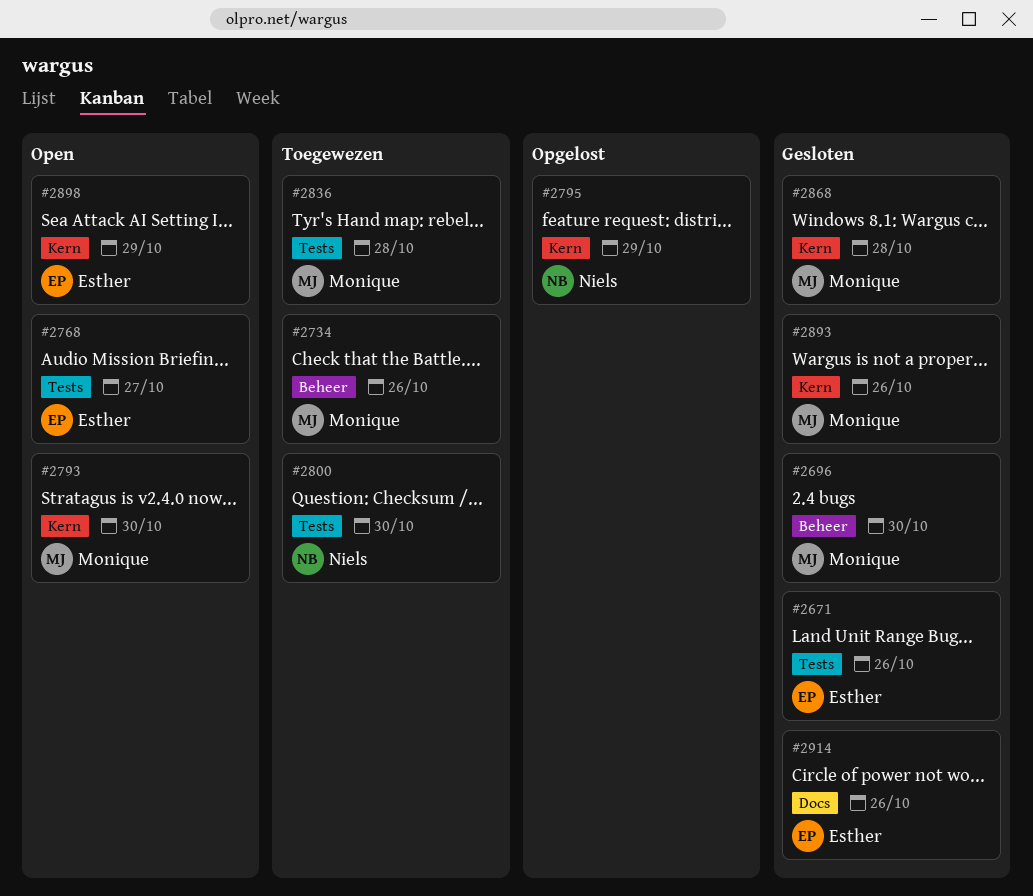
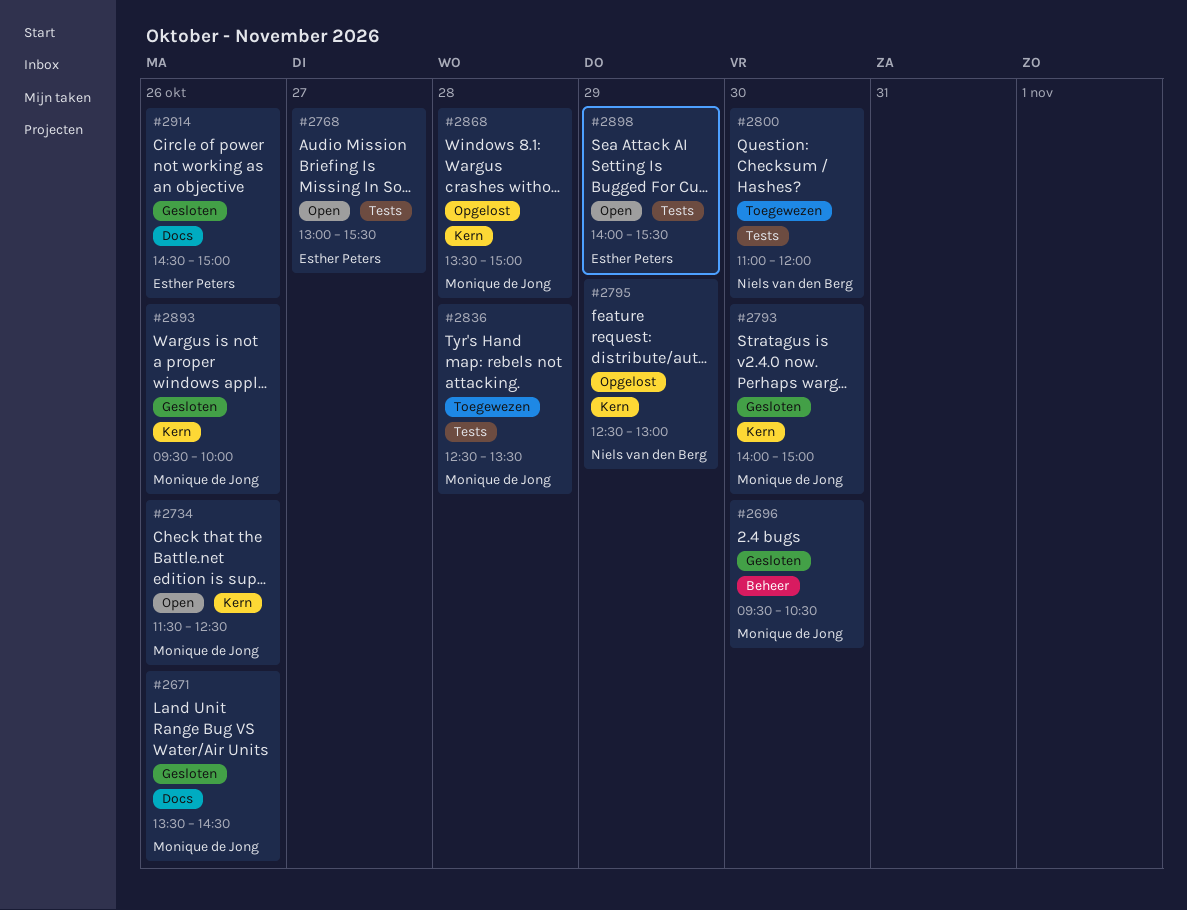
#2671, owner: Esther Peters -> Monique de Jong
#2671, label: Tests -> Docs
#2734, status: Toegewezen -> Open
#2734, label: Beheer -> Kern
#2793, status: Open -> Gesloten
#2868, status: Gesloten -> Opgelost
#2898, label: Kern -> Tests

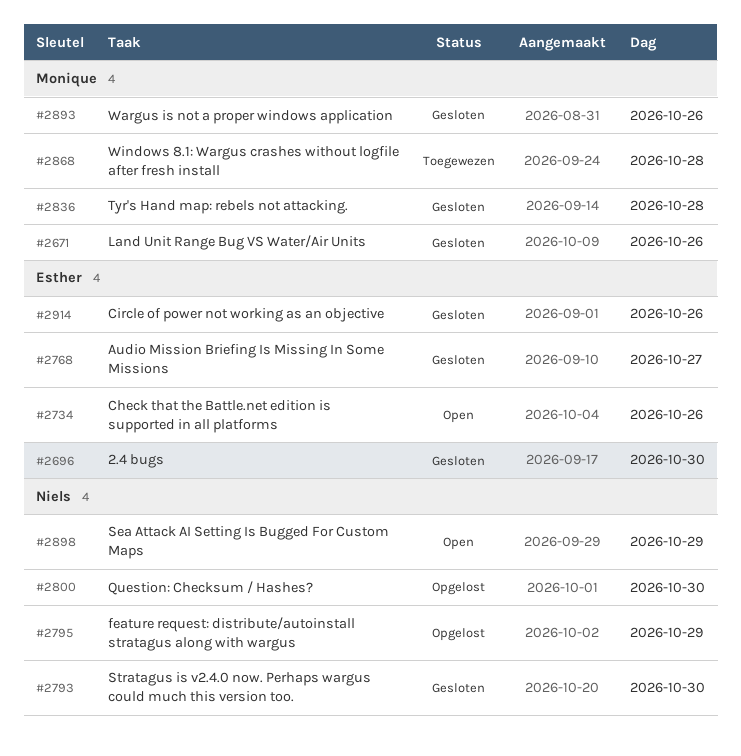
#2696, owner: Monique de Jong -> Esther Peters
#2734, owner: Monique de Jong -> Esther Peters
#2768, status: Open -> Gesloten
#2793, owner: Monique de Jong -> Niels van den Berg
#2800, status: Toegewezen -> Opgelost
#2836, status: Toegewezen -> Gesloten
#2868, status: Opgelost -> Toegewezen
#2898, owner: Esther Peters -> Niels van den Berg

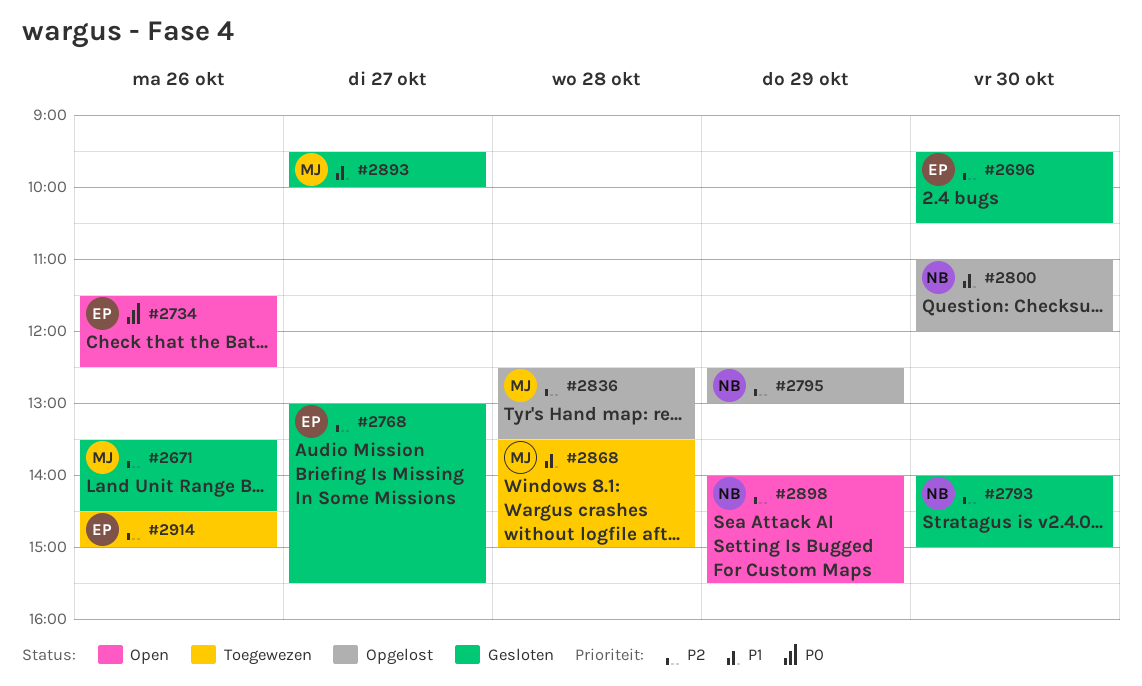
#2836, status: Gesloten -> Opgelost
#2893, day: Oct 26 -> Oct 27
#2914, status: Gesloten -> Toegewezen

